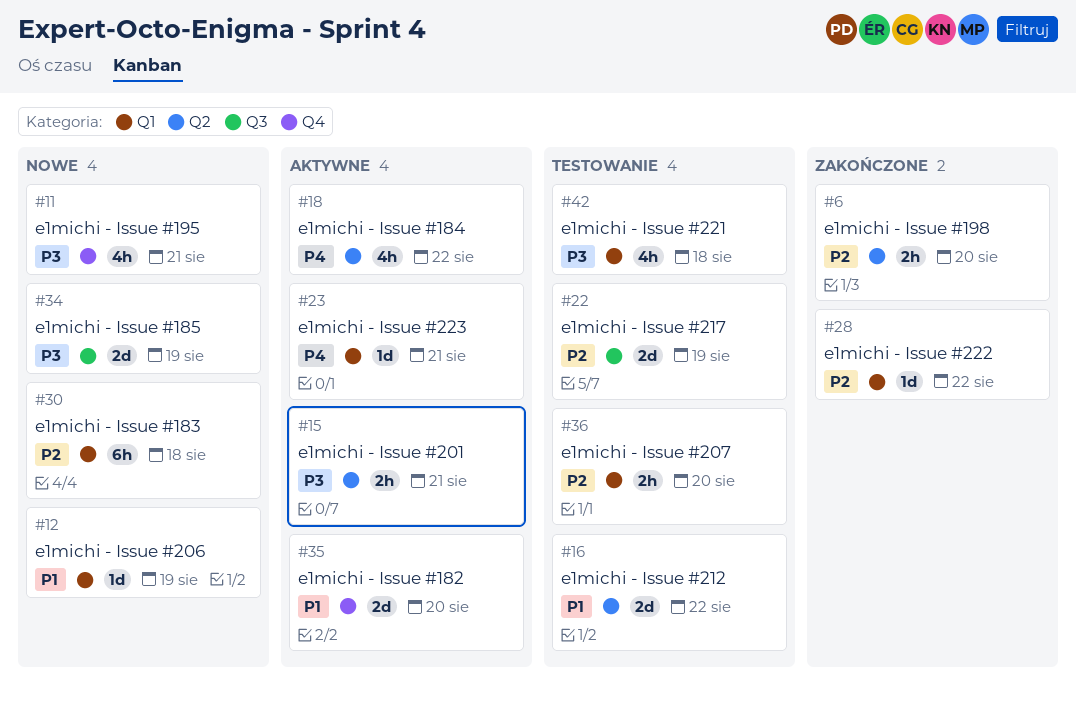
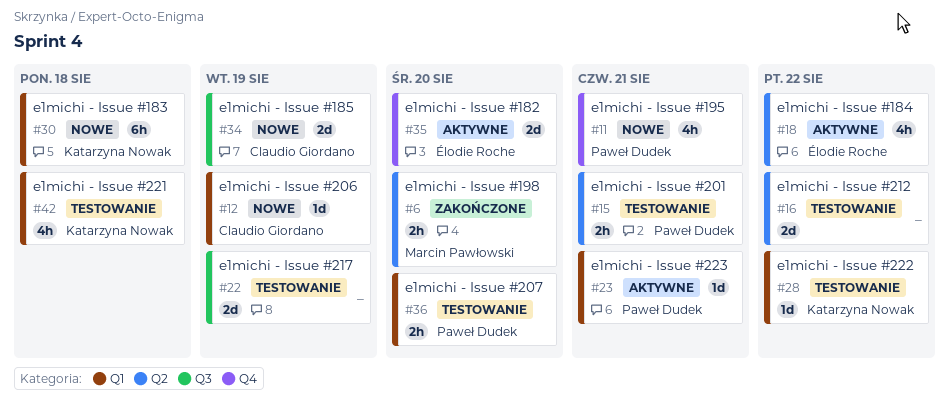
#15, status: Aktywne -> Testowanie
#28, status: Zakończone -> Testowanie

